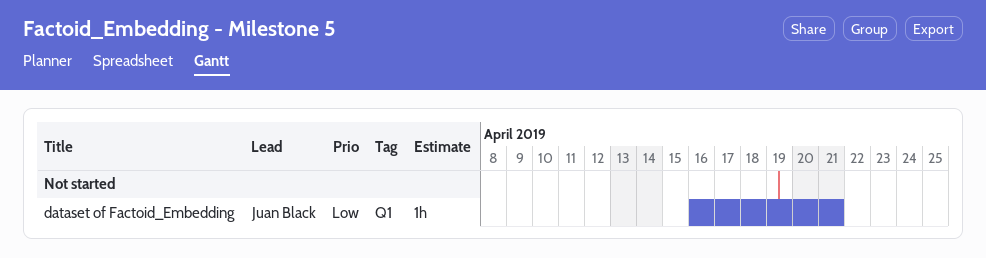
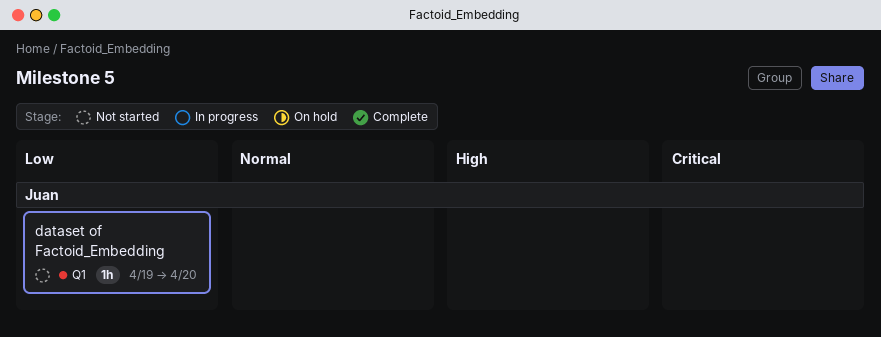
dataset of Factoid_Embedding, start: Apr 16 -> Apr 19
dataset of Factoid_Embedding, due: Apr 21 -> Apr 20

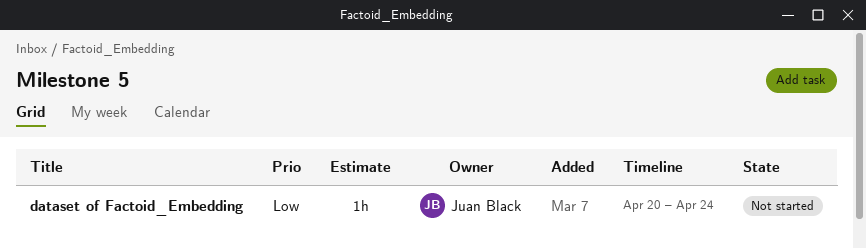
dataset of Factoid_Embedding, start: Apr 19 -> Apr 20
dataset of Factoid_Embedding, due: Apr 20 -> Apr 24

